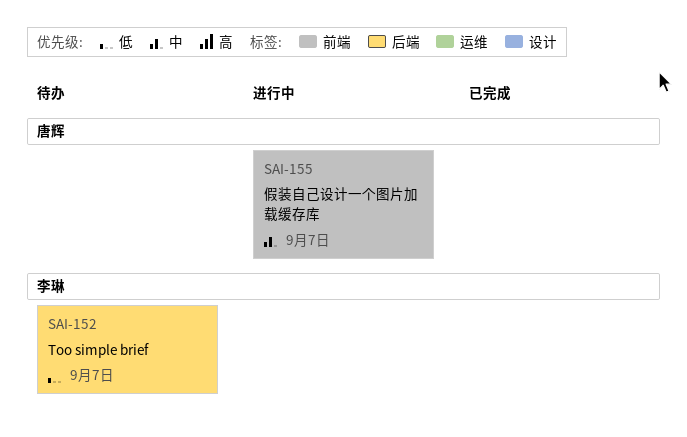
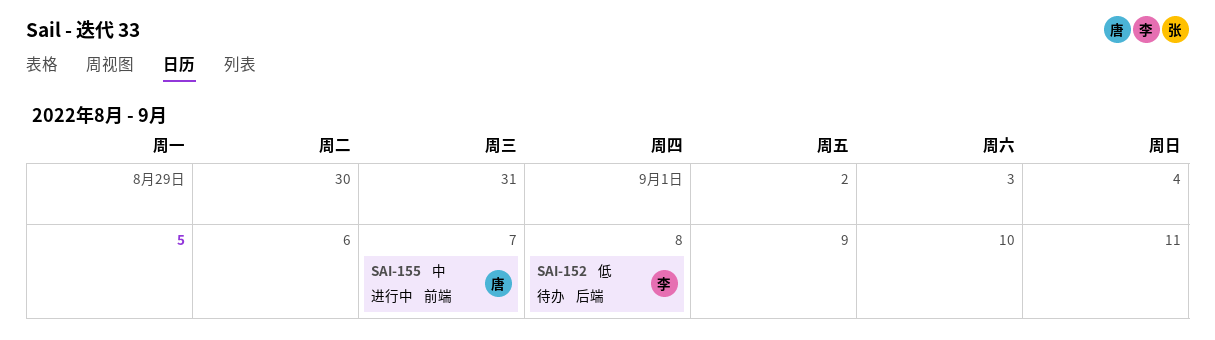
SAI-152, due: Sep 7 -> Sep 8

